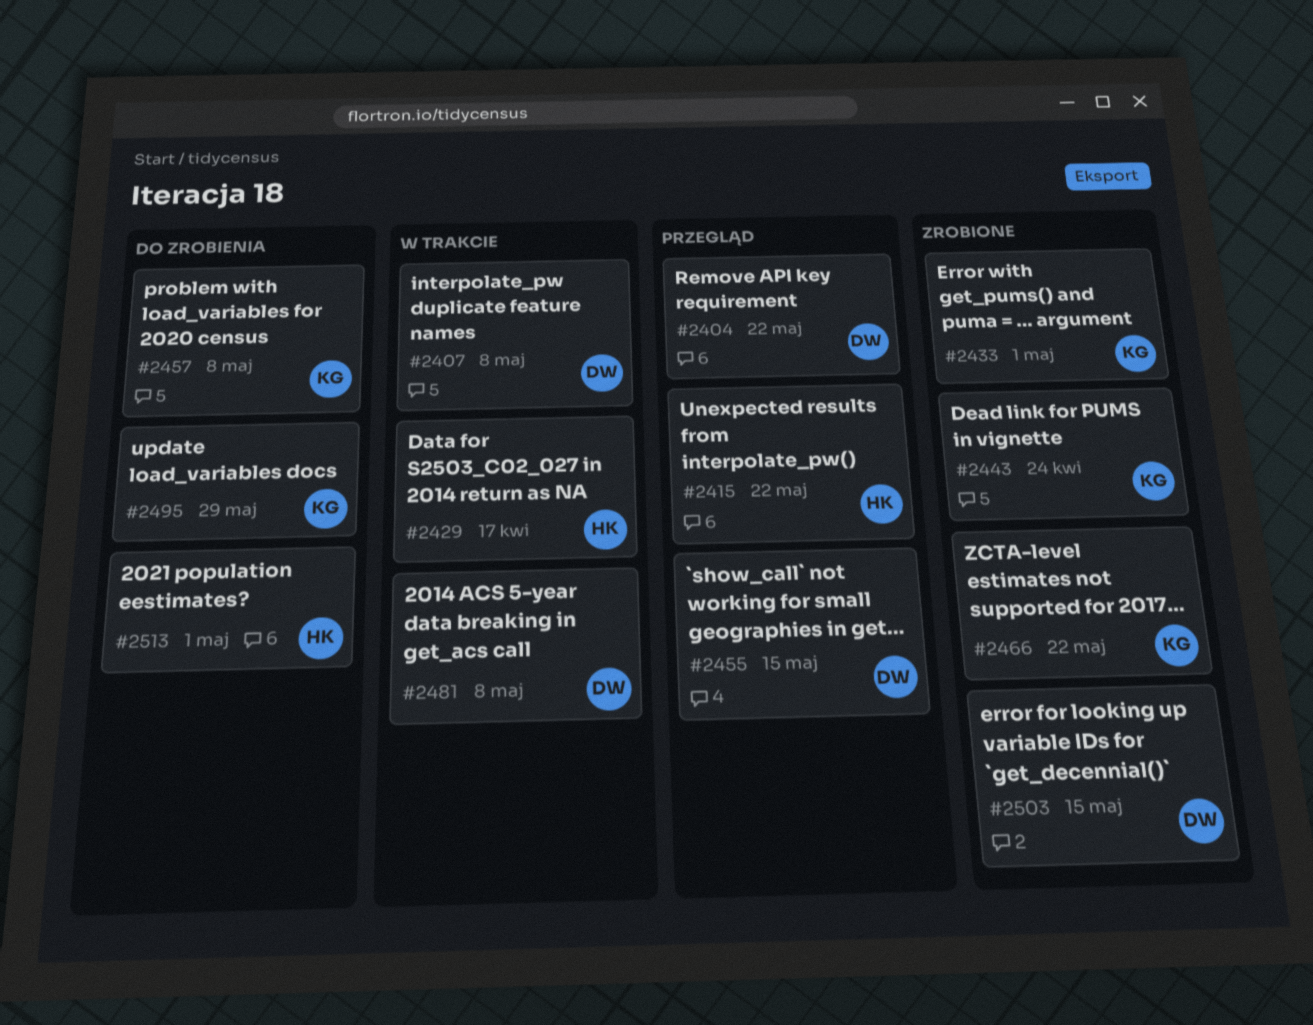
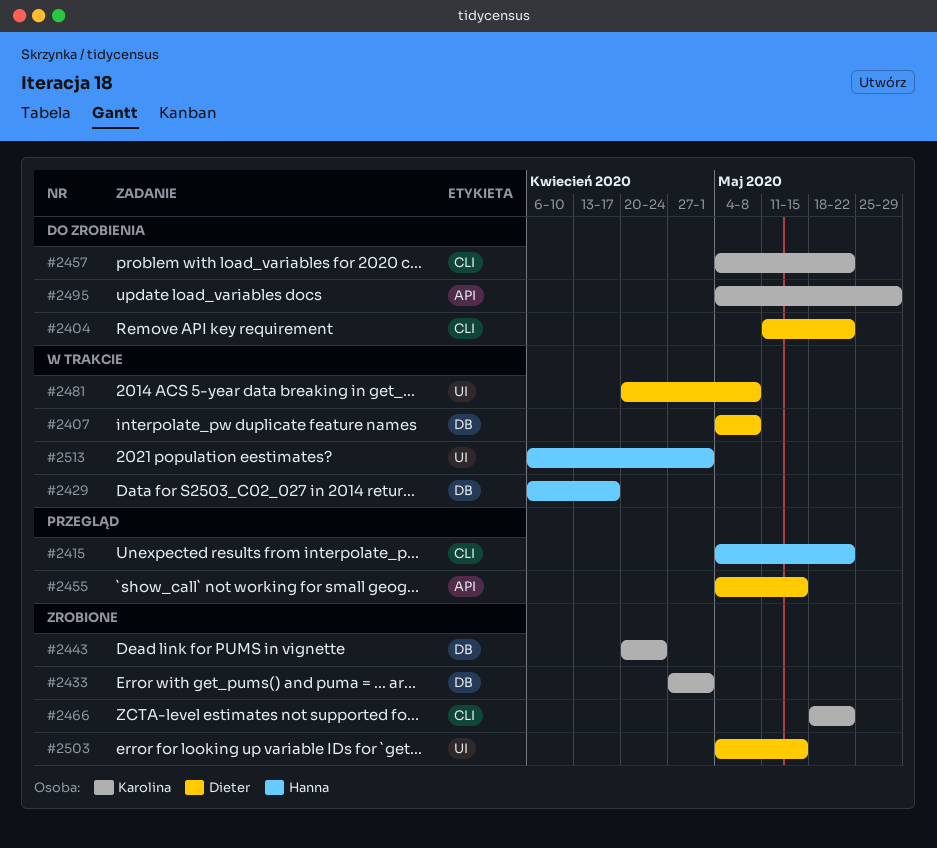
#2404, status: Przegląd -> Do zrobienia
#2457, due: May 8 -> May 22
#2513, status: Do zrobienia -> W trakcie

